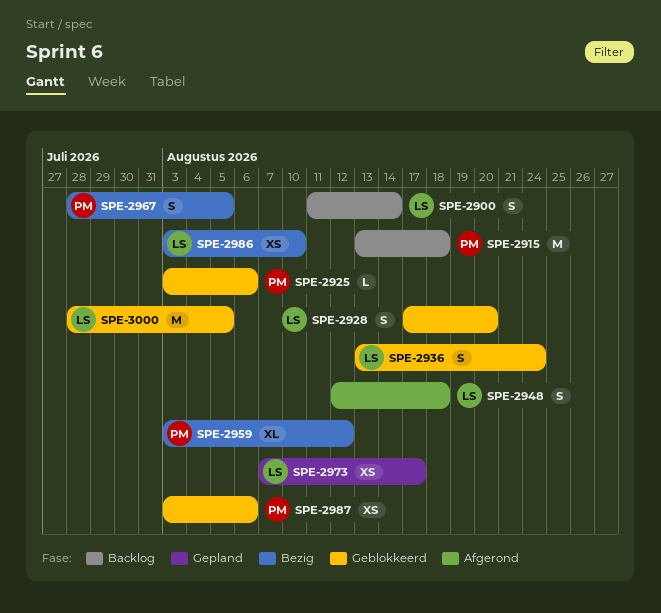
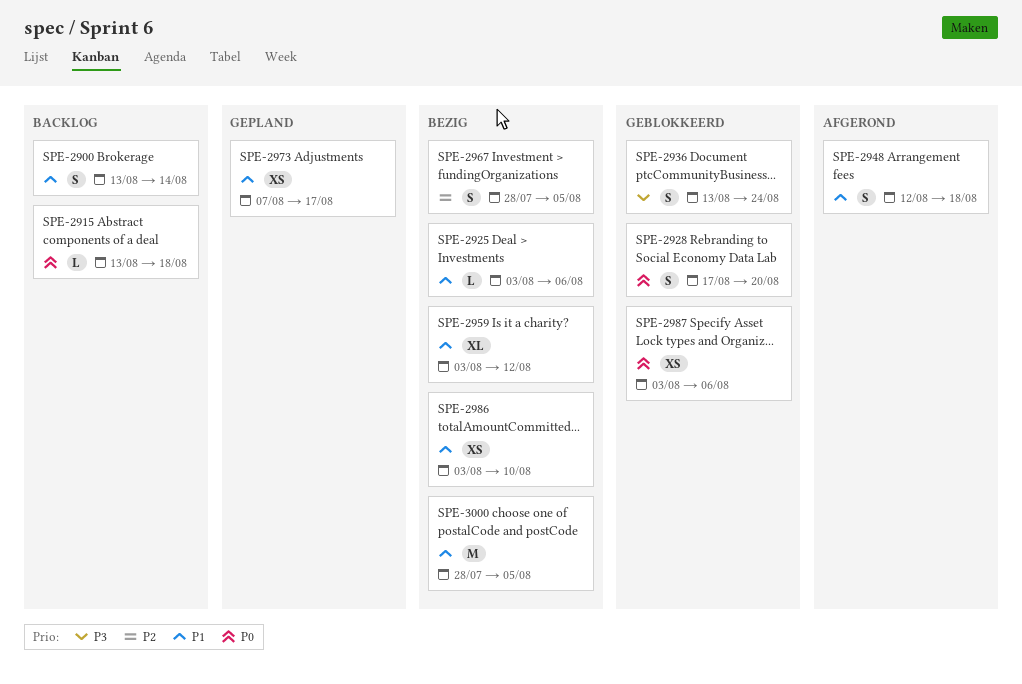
SPE-2900, start: Aug 11 -> Aug 13
SPE-2915, estimate: M -> L
SPE-2925, status: Geblokkeerd -> Bezig
SPE-3000, status: Geblokkeerd -> Bezig

